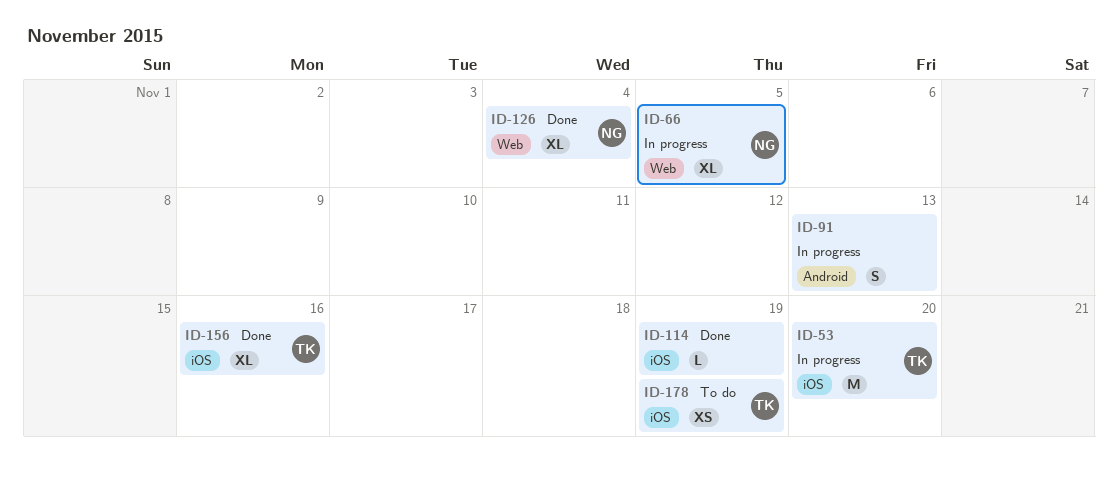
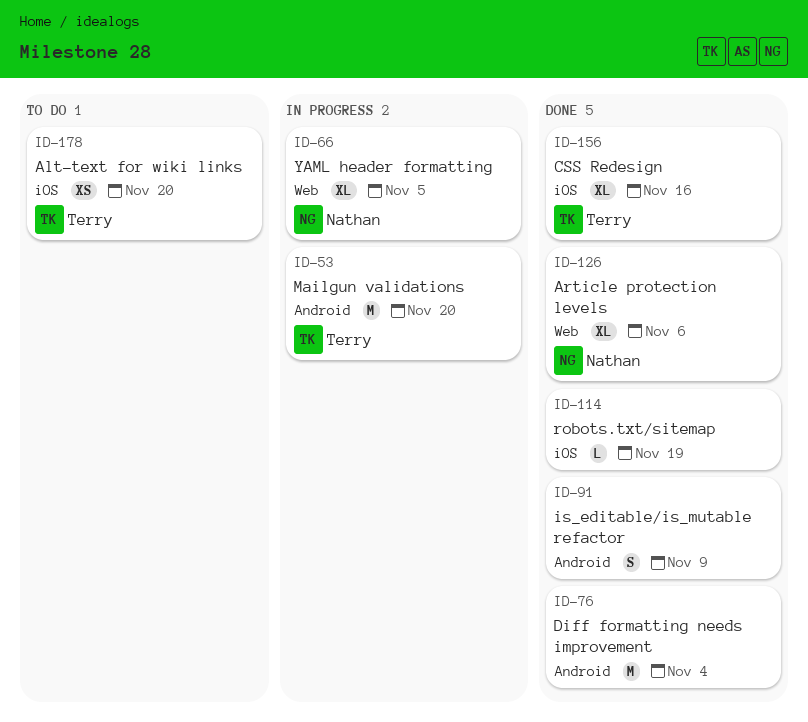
ID-53, label: iOS -> Android
ID-76: none -> present
ID-91, status: In progress -> Done
ID-91, due: Nov 13 -> Nov 9
ID-126, due: Nov 4 -> Nov 6
ID-178, due: Nov 19 -> Nov 20

